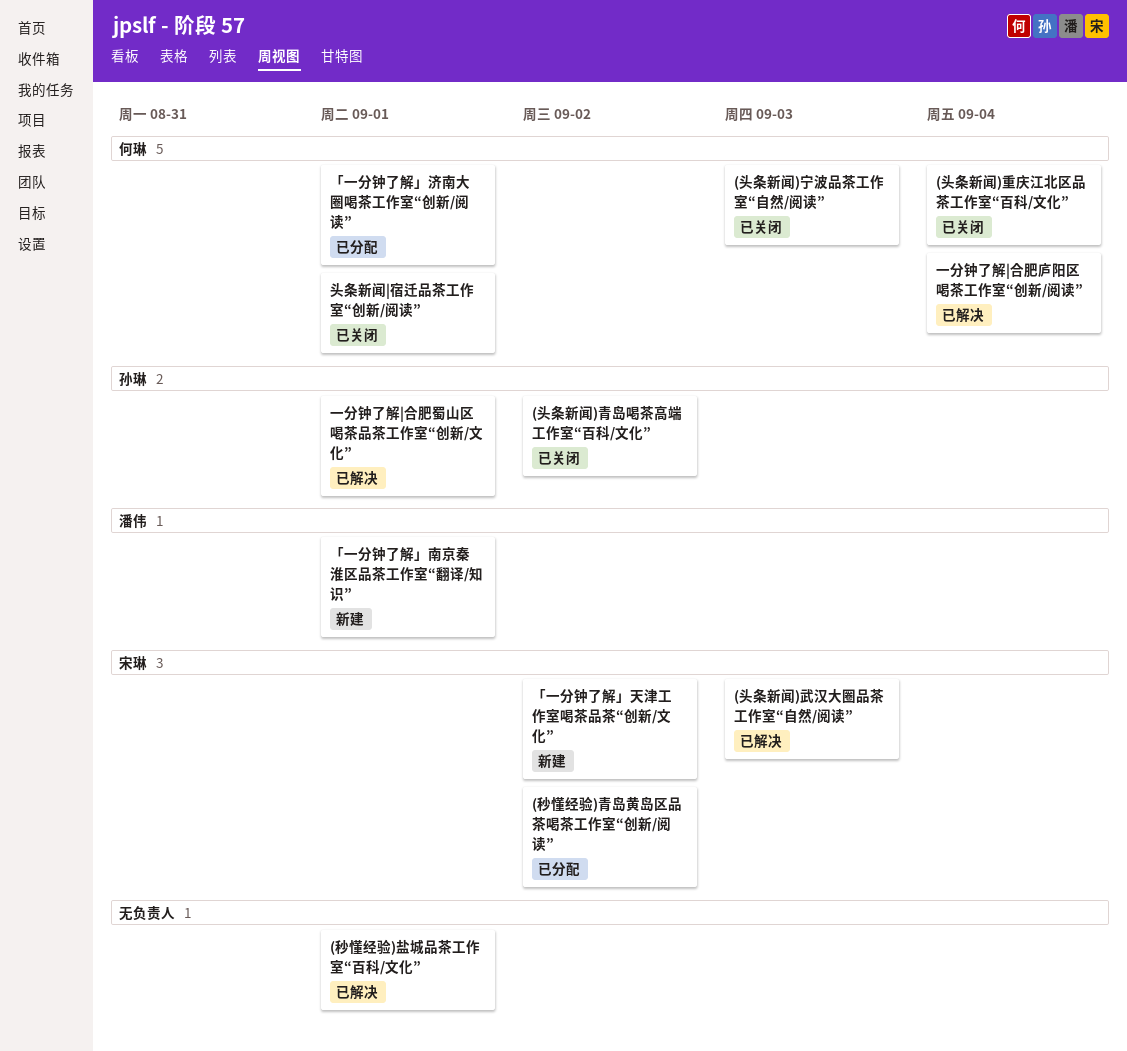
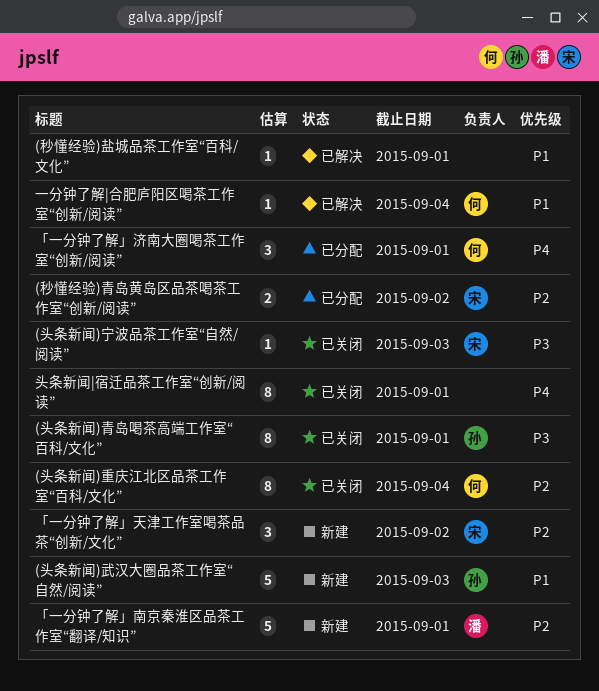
(头条新闻)宁波品茶工作室“自然/阅读”, owner: 何琳 -> 宋琳
(头条新闻)武汉大圈品茶工作室“自然/阅读”, status: 已解决 -> 新建
(头条新闻)武汉大圈品茶工作室“自然/阅读”, owner: 宋琳 -> 孙琳
(头条新闻)青岛喝茶高端工作室“百科/文化”, due: Sep 2 -> Sep 1
一分钟了解|合肥蜀山区喝茶品茶工作室“创新/文化”: present -> none
头条新闻|宿迁品茶工作室“创新/阅读”, owner: 何琳 -> none

